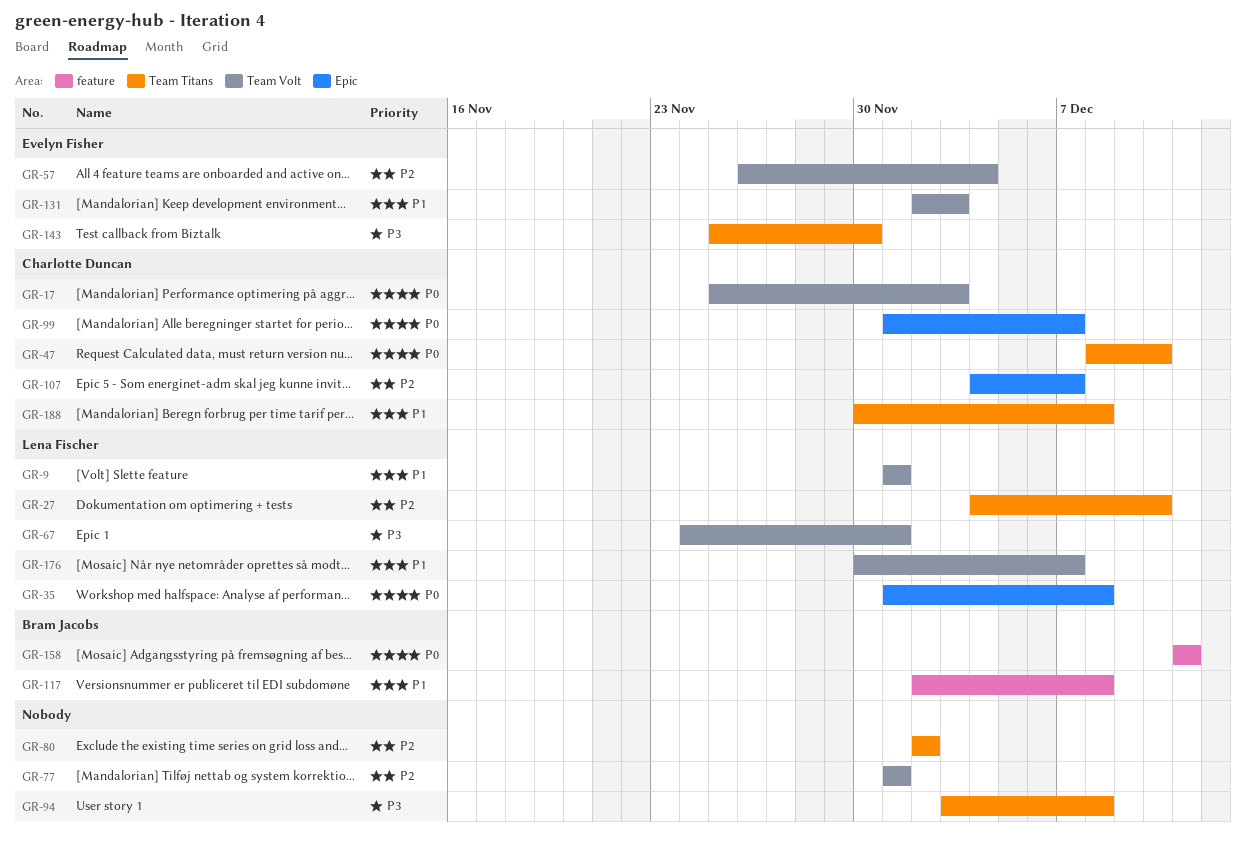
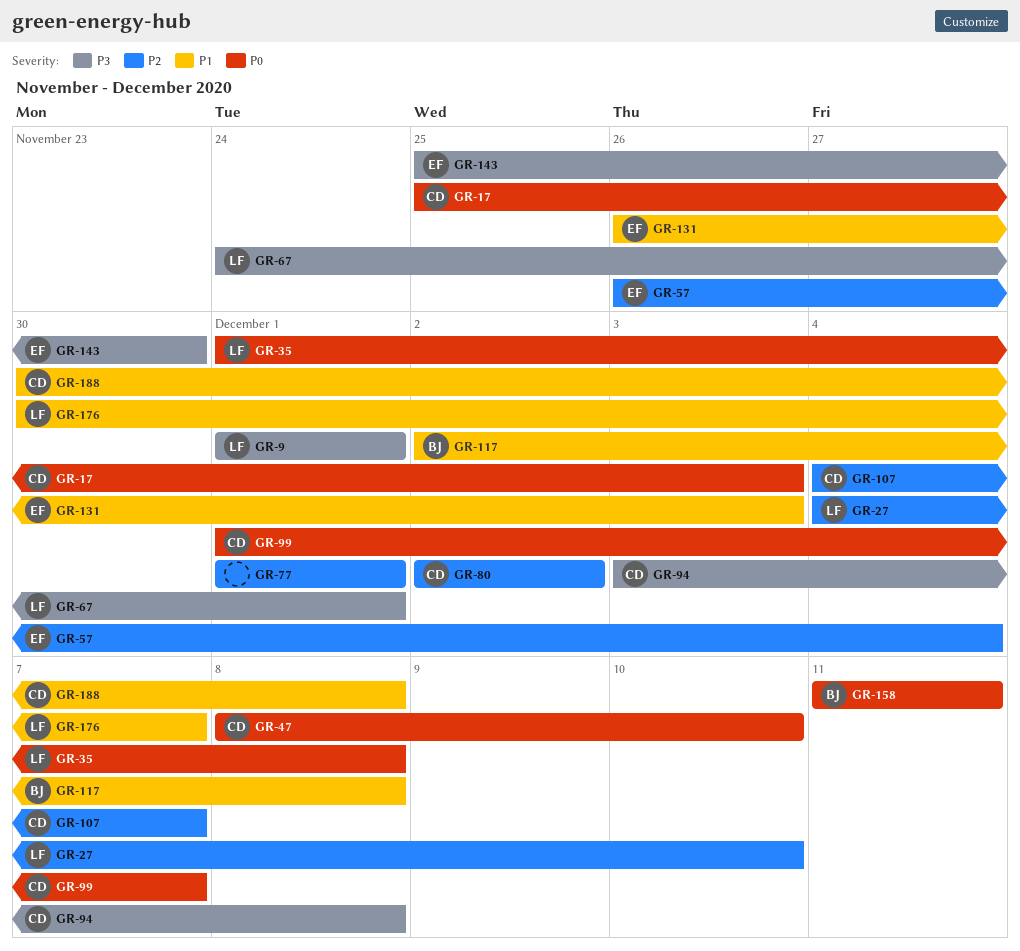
GR-9, priority: P1 -> P3
GR-80, owner: none -> Charlotte Duncan
GR-94, owner: none -> Charlotte Duncan
GR-131, start: Dec 2 -> Nov 26

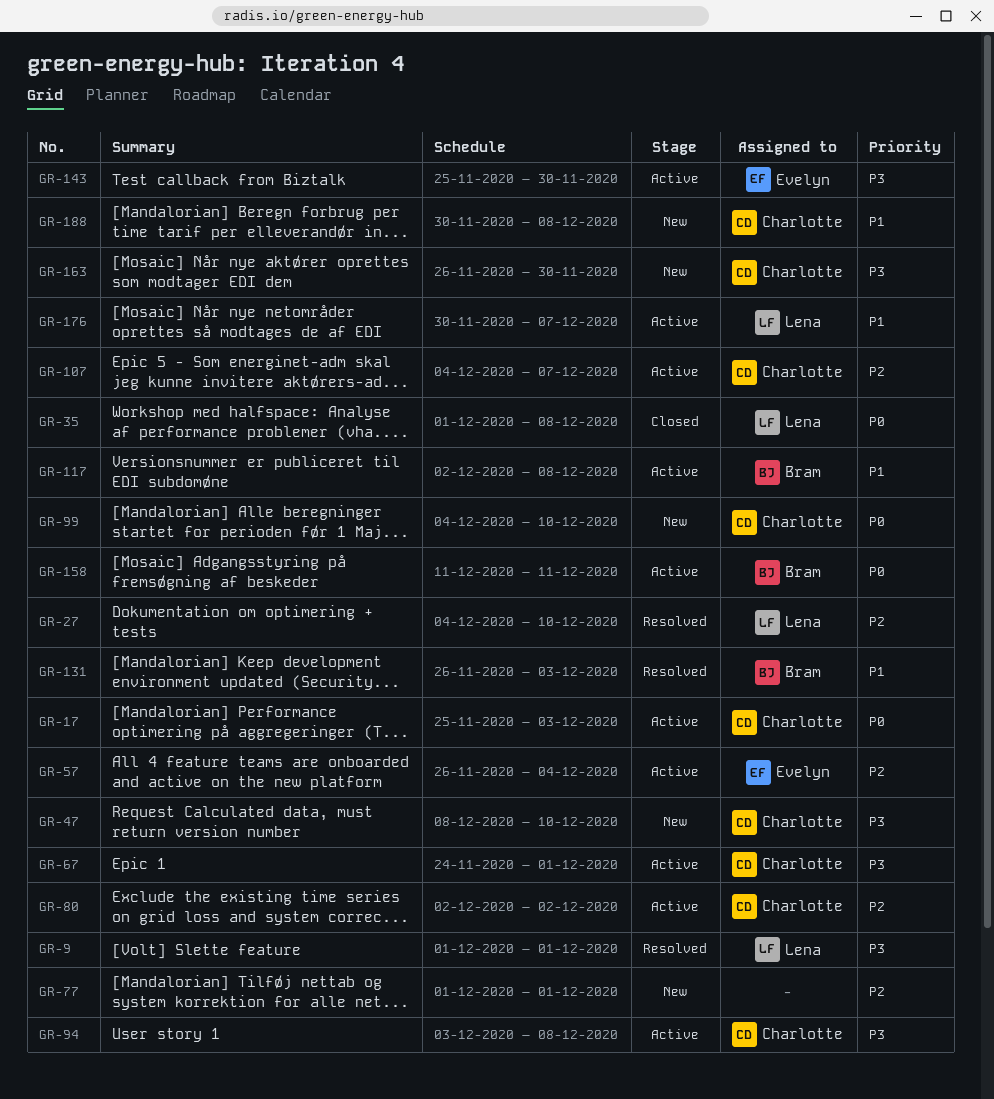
GR-47, priority: P0 -> P3
GR-67, owner: Lena -> Charlotte
GR-99, start: Dec 1 -> Dec 4
GR-99, due: Dec 7 -> Dec 10
GR-131, owner: Evelyn -> Bram
GR-163: none -> present

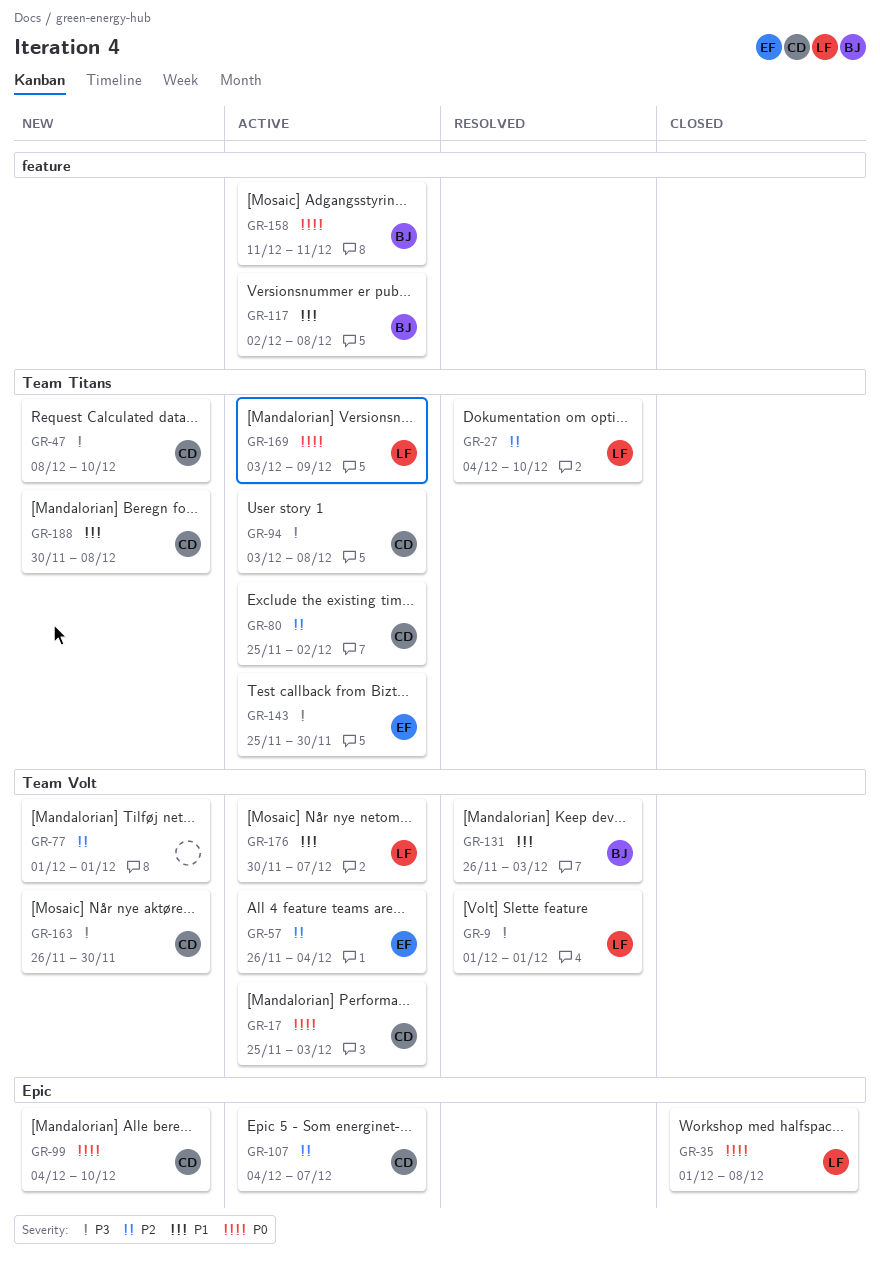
GR-67: present -> none
GR-80, start: Dec 2 -> Nov 25
GR-169: none -> present

